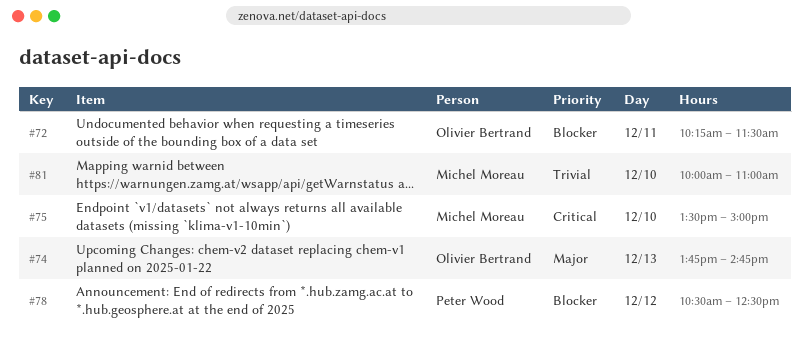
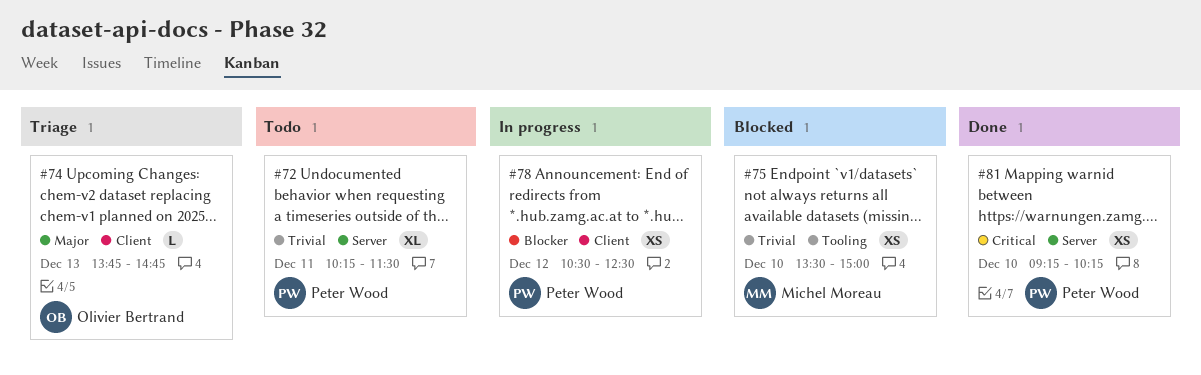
#72, owner: Olivier Bertrand -> Peter Wood
#72, priority: Blocker -> Trivial
#75, priority: Critical -> Trivial
#81, owner: Michel Moreau -> Peter Wood
#81, priority: Trivial -> Critical
#81, begins: 10:00 -> 09:15
#81, ends: 11:00 -> 10:15

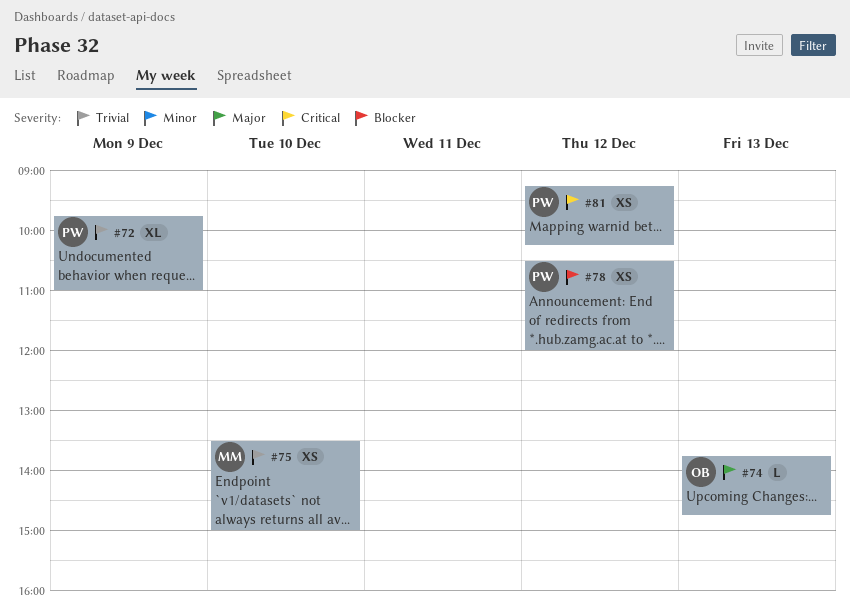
#72, day: Dec 11 -> Dec 9
#72, begins: 10:15 -> 09:45
#72, ends: 11:30 -> 11:00
#78, ends: 12:30 -> 12:00
#81, day: Dec 10 -> Dec 12

